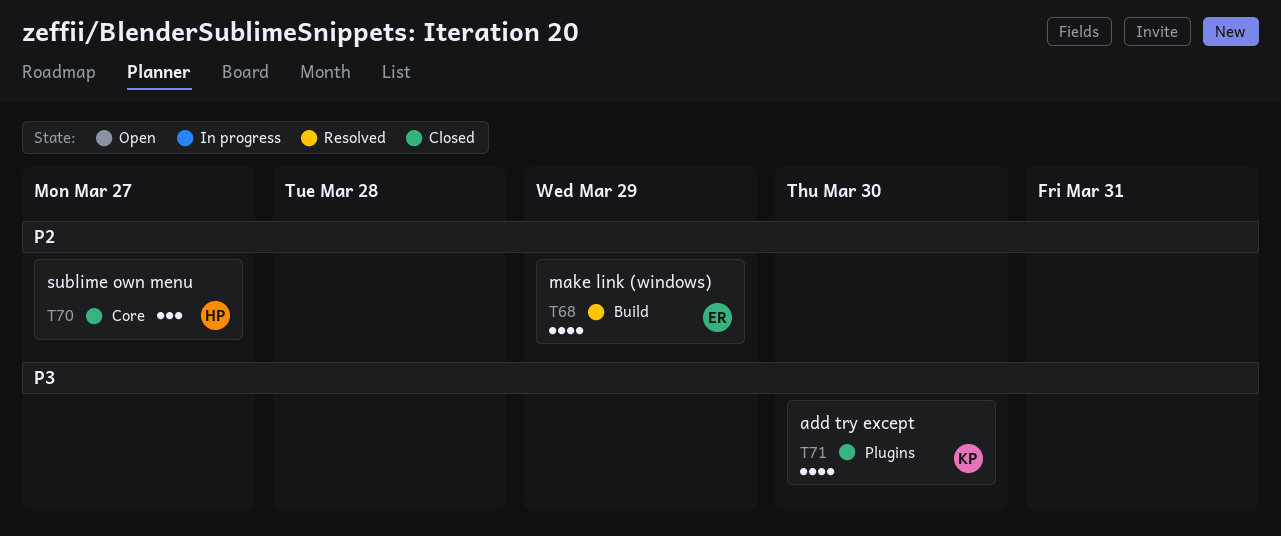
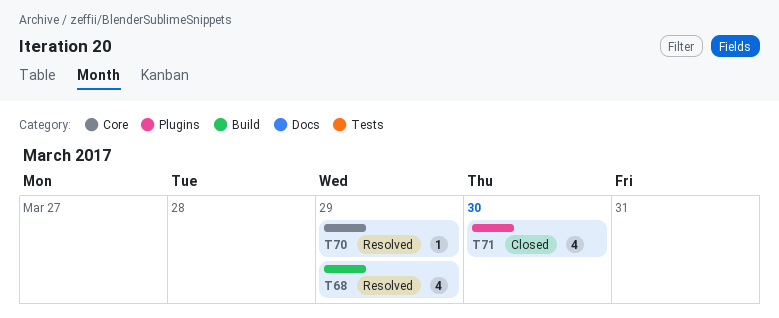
T70, status: Closed -> Resolved
T70, estimate: 3 -> 1
T70, due: Mar 27 -> Mar 29

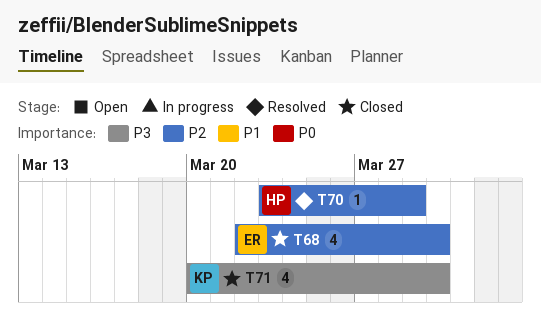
T68, status: Resolved -> Closed
T68, due: Mar 29 -> Mar 30

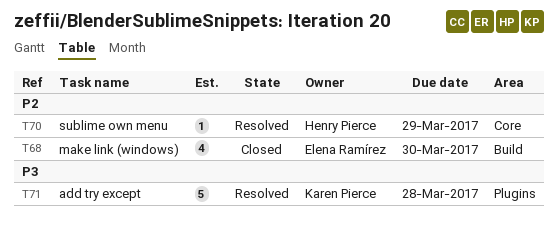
T71, status: Closed -> Resolved
T71, estimate: 4 -> 5
T71, due: Mar 30 -> Mar 28

